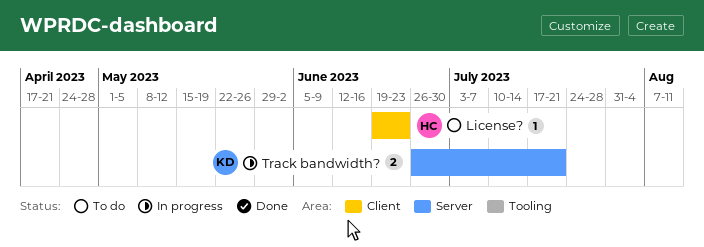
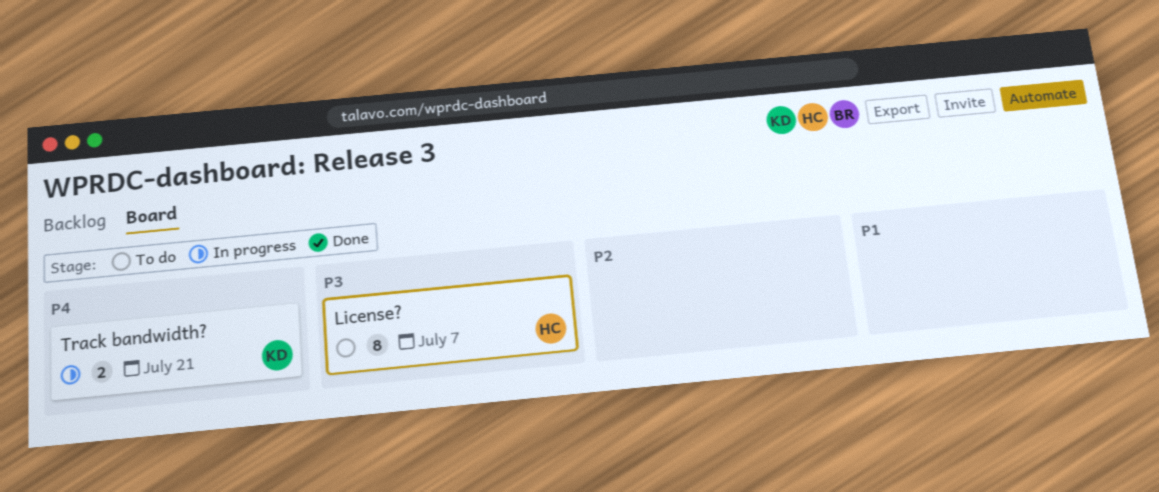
License?, estimate: 1 -> 8
License?, due: Jun 23 -> Jul 7

